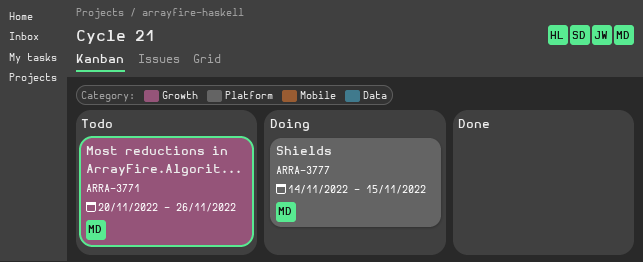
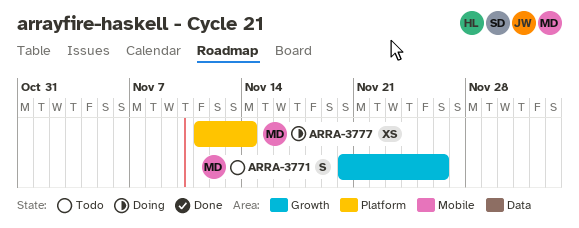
ARRA-3777, start: Nov 14 -> Nov 11
ARRA-3777, due: Nov 15 -> Nov 14

